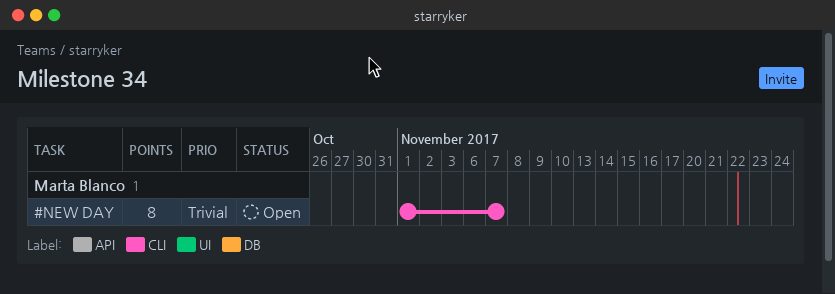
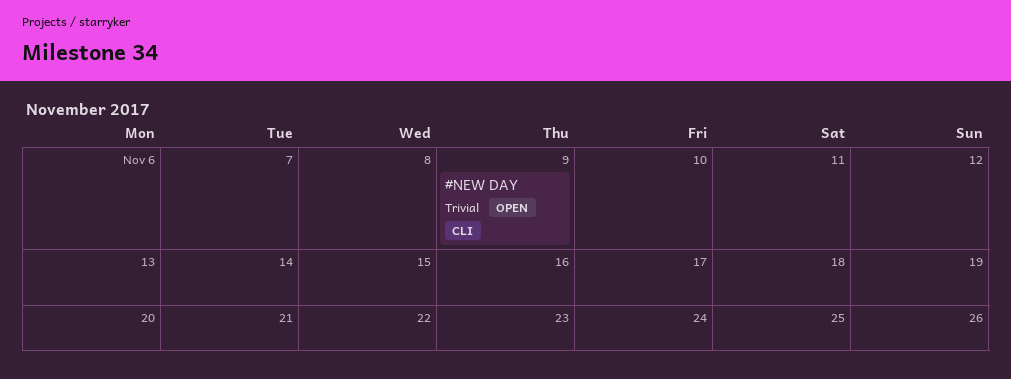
#NEW DAY, due: Nov 7 -> Nov 9

